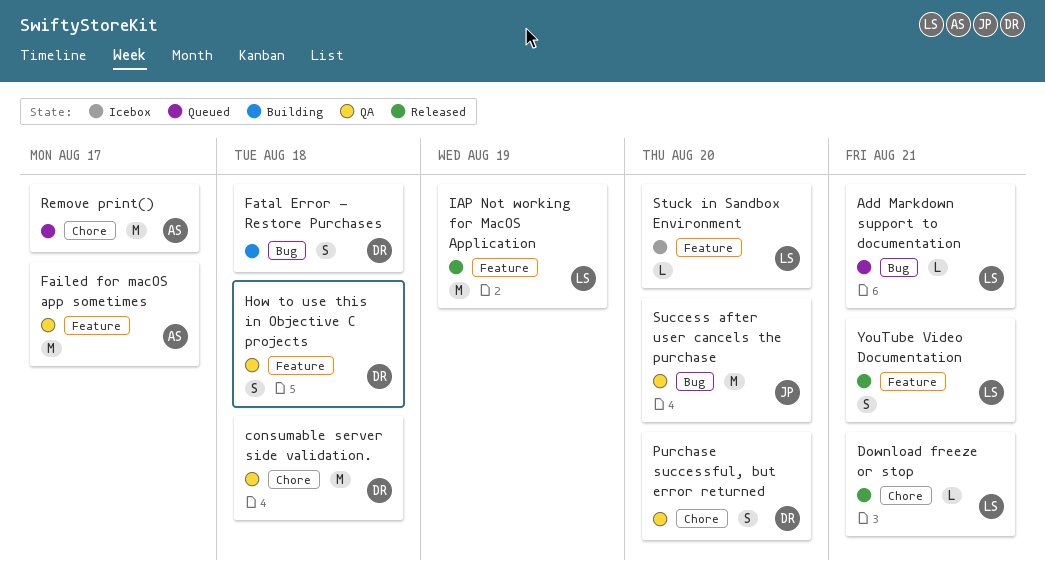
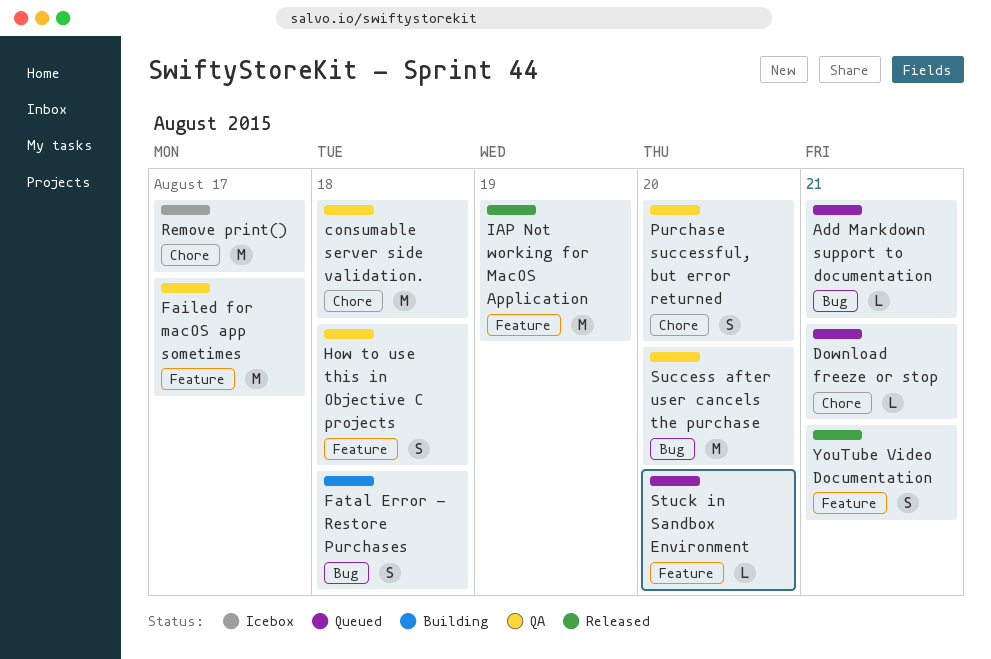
Download freeze or stop, status: Released -> Queued
Remove print(), status: Queued -> Icebox
Stuck in Sandbox Environment, status: Icebox -> Queued

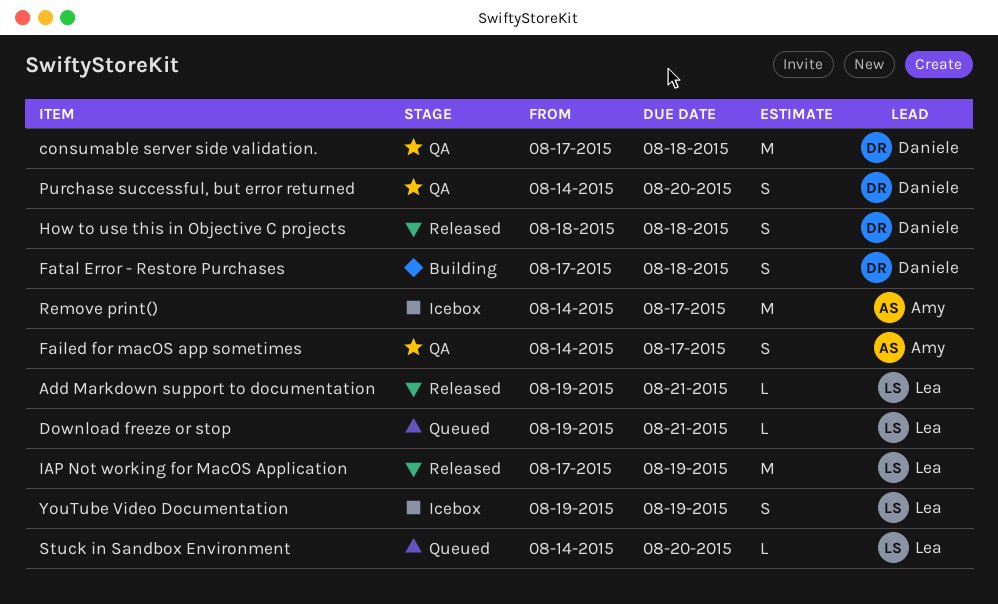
Add Markdown support to documentation, status: Queued -> Released
Failed for macOS app sometimes, estimate: M -> S
How to use this in Objective C projects, status: QA -> Released
Success after user cancels the purchase: present -> none
YouTube Video Documentation, status: Released -> Icebox
YouTube Video Documentation, due: Aug 21 -> Aug 19

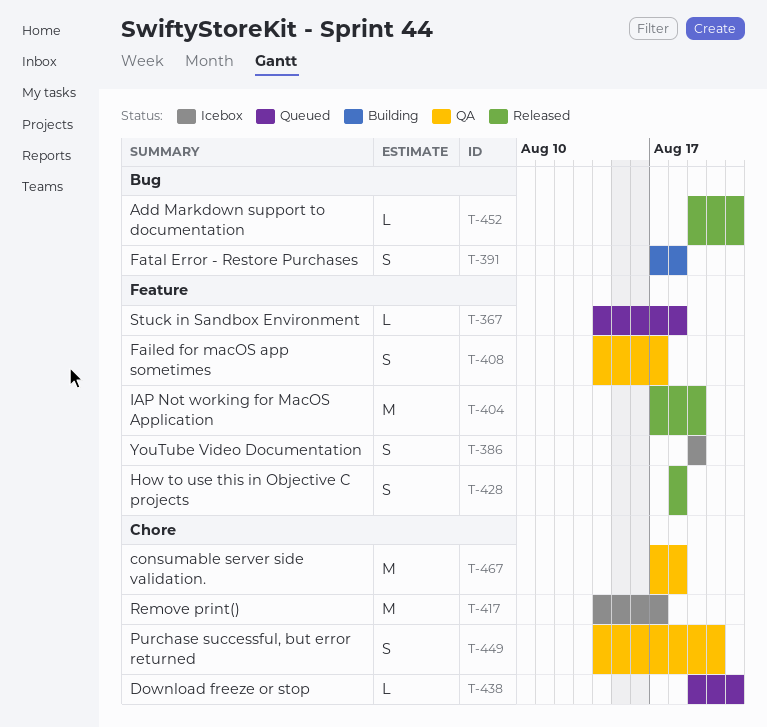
Stuck in Sandbox Environment, due: Aug 20 -> Aug 18

